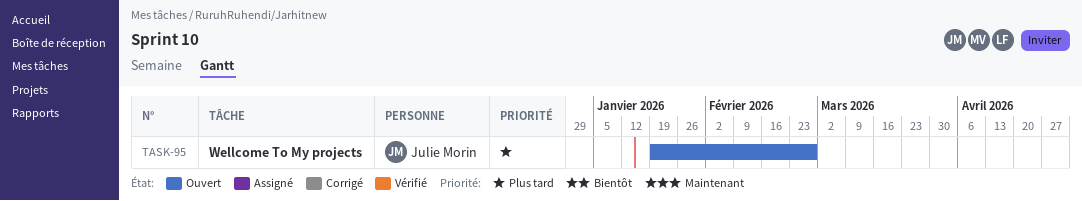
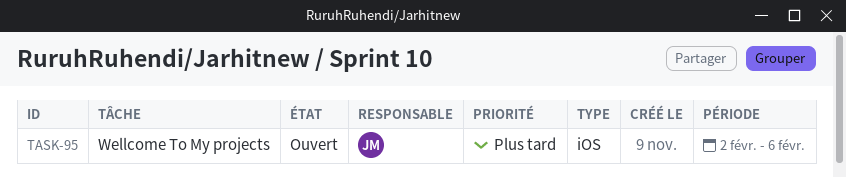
TASK-95, start: Jan 19 -> Feb 2
TASK-95, due: Feb 27 -> Feb 6

